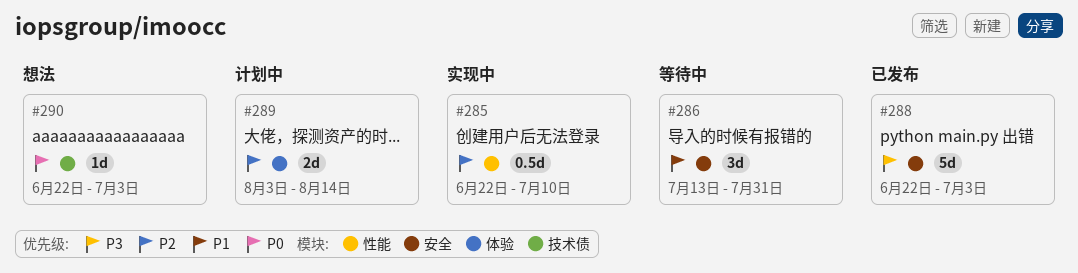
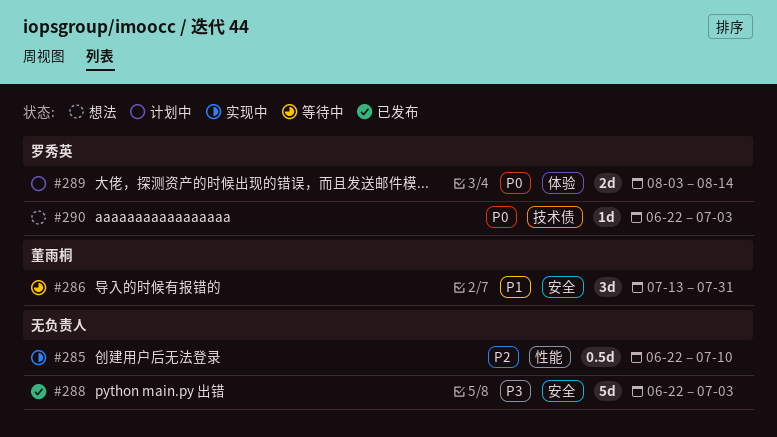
#289, priority: P2 -> P0

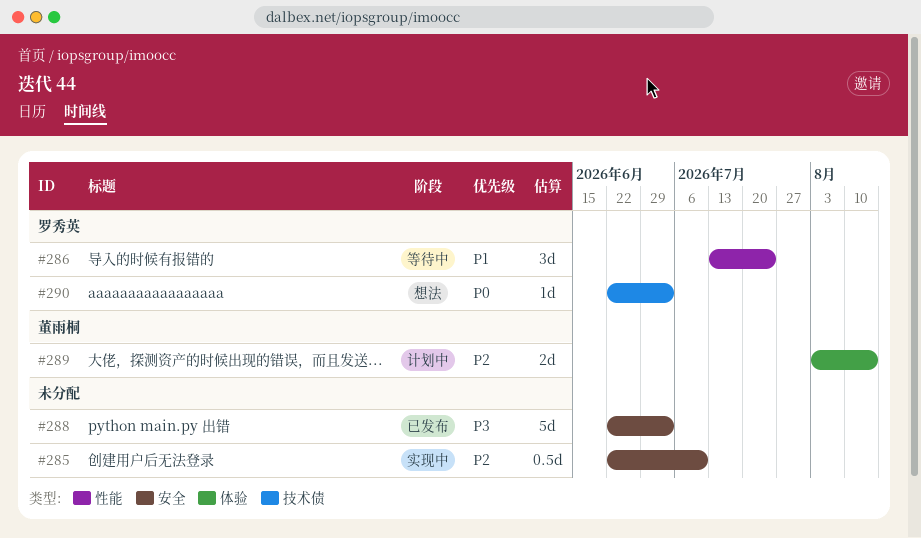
#285, label: 性能 -> 安全
#286, owner: 董雨桐 -> 罗秀英
#286, label: 安全 -> 性能
#286, due: Jul 31 -> Jul 24
#289, owner: 罗秀英 -> 董雨桐
#289, priority: P0 -> P2

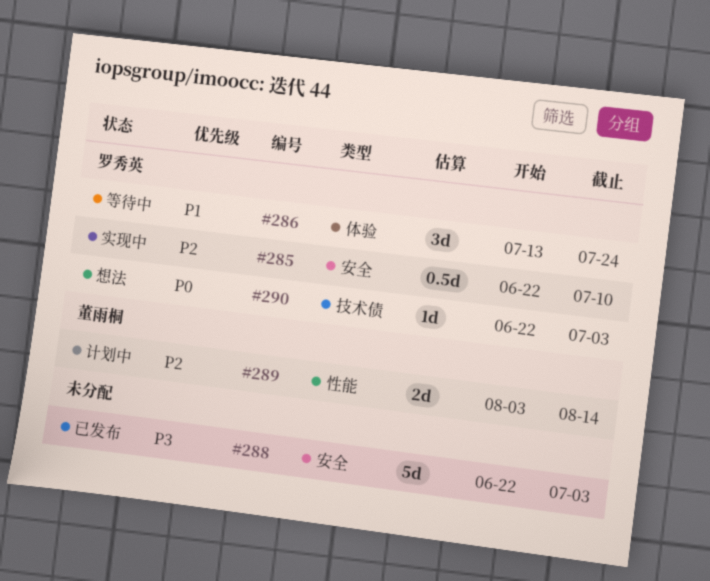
#285, owner: none -> 罗秀英
#286, label: 性能 -> 体验
#289, label: 体验 -> 性能

